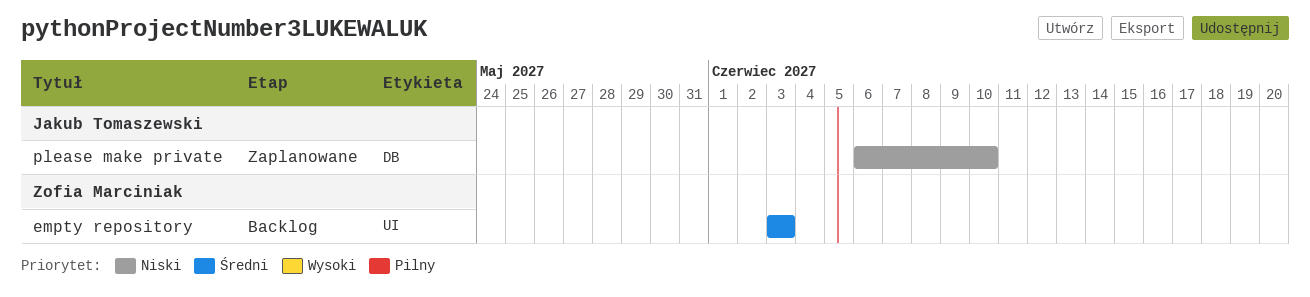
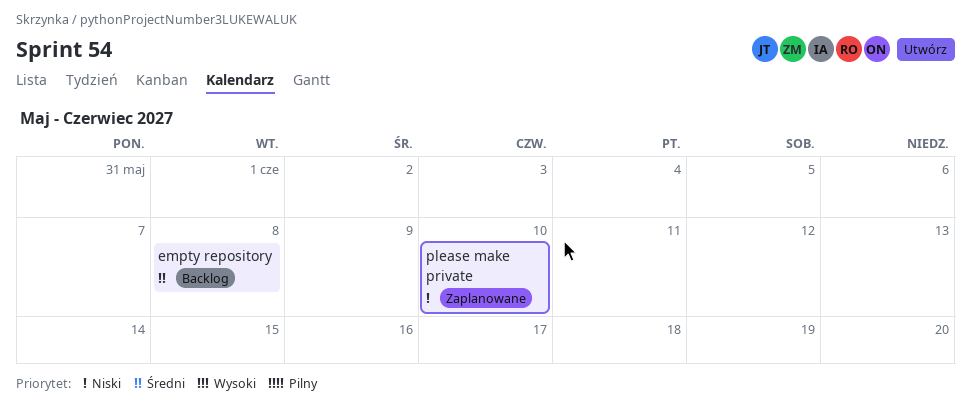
empty repository, due: Jun 3 -> Jun 8

